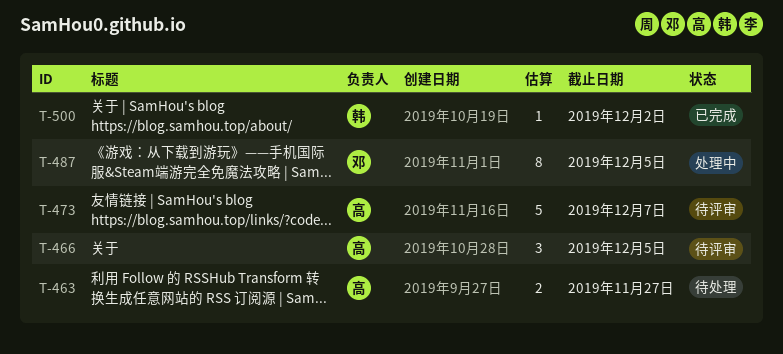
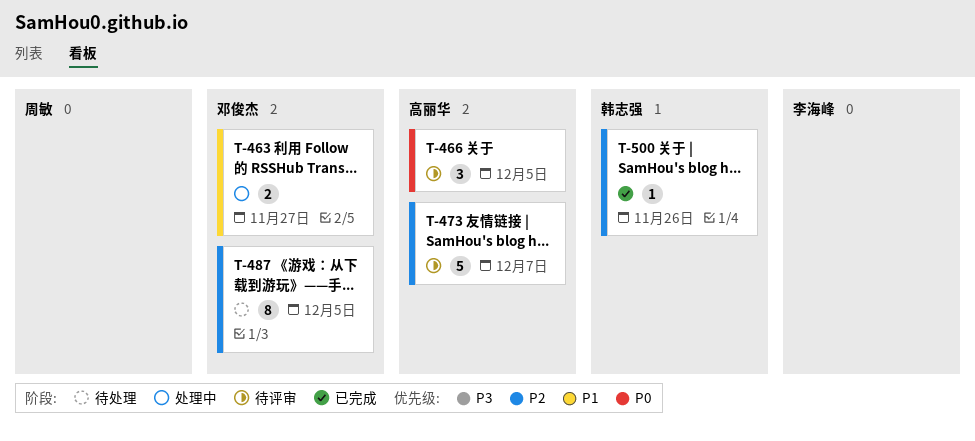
T-463, status: 待处理 -> 处理中
T-463, owner: 高丽华 -> 邓俊杰
T-487, status: 处理中 -> 待处理
T-500, due: Dec 2 -> Nov 26

